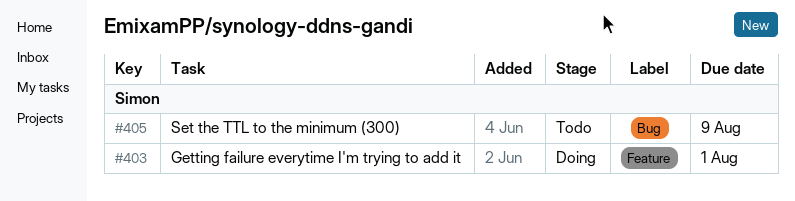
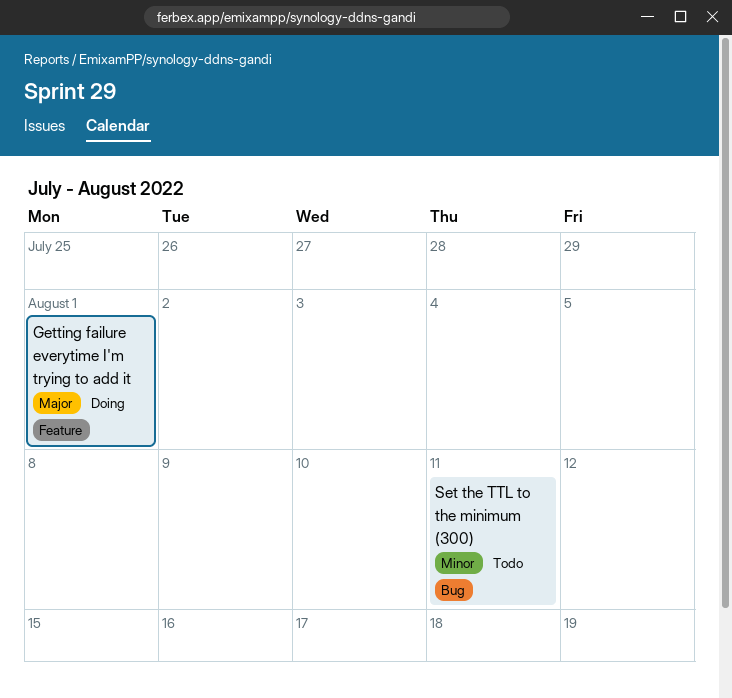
Set the TTL to the minimum (300), due: Aug 9 -> Aug 11

